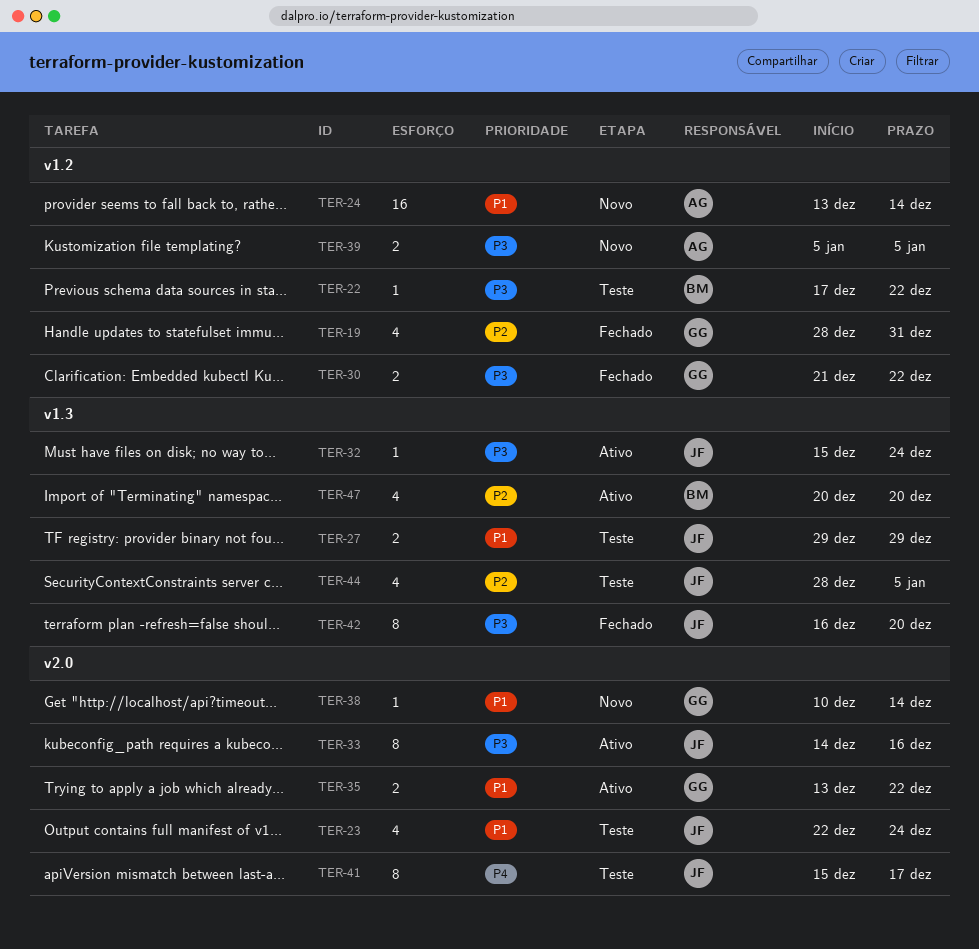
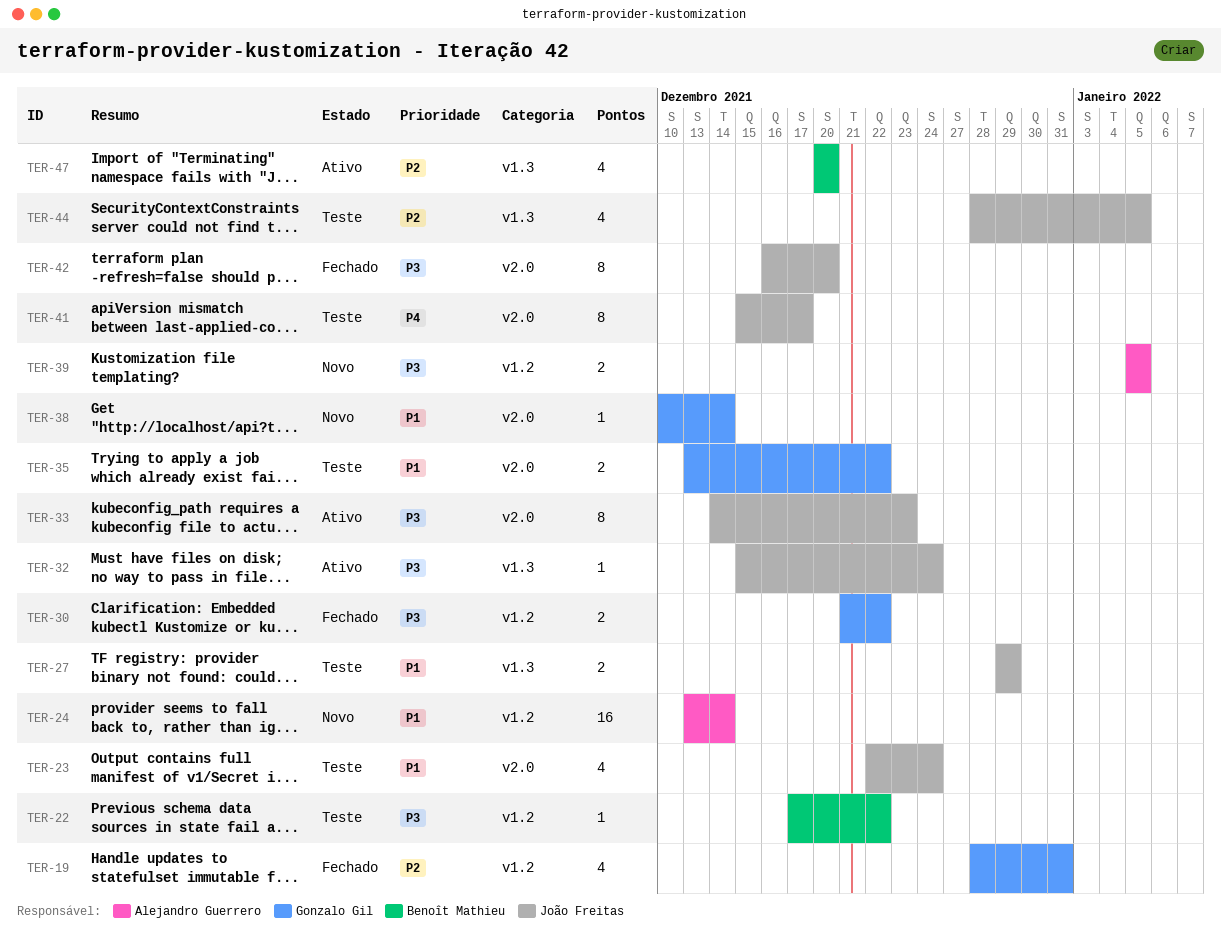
TER-33, due: Dec 16 -> Dec 23
TER-35, status: Ativo -> Teste
TER-42, label: v1.3 -> v2.0

